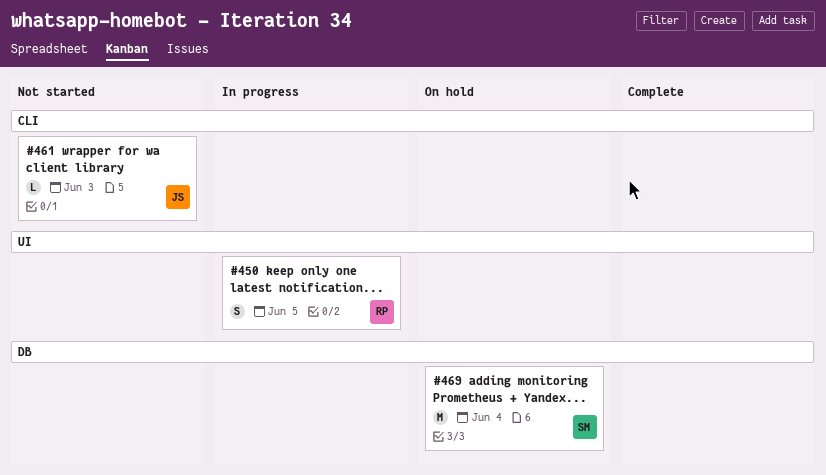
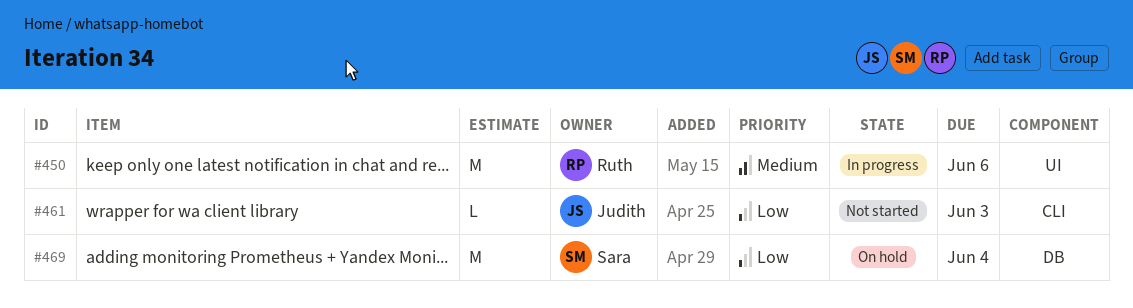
#450, estimate: S -> M
#450, due: Jun 5 -> Jun 6

